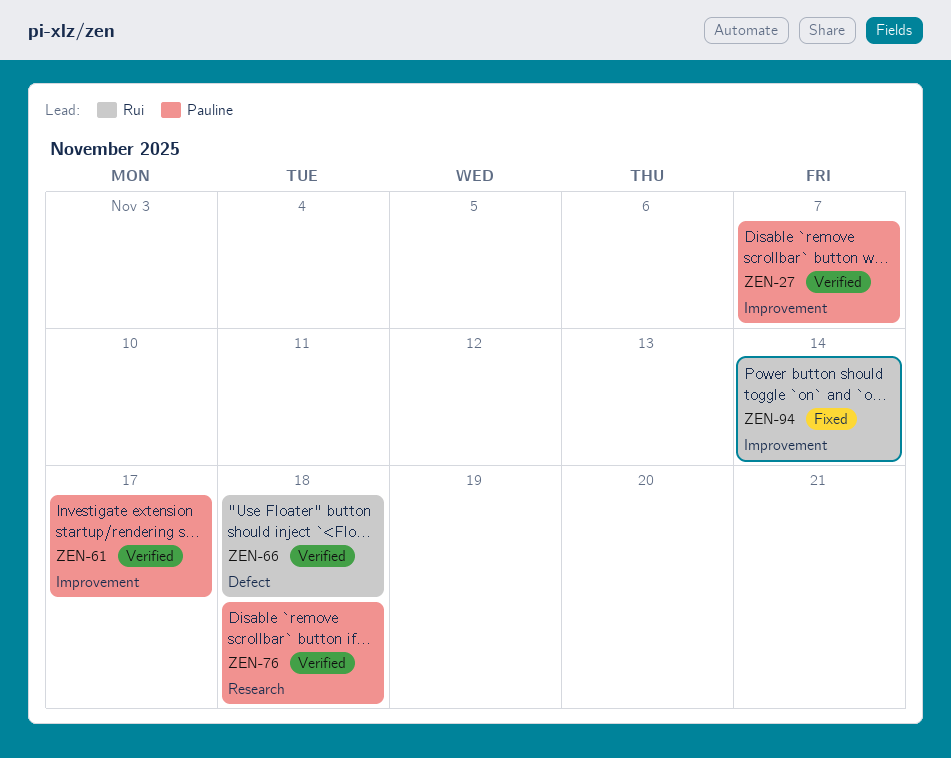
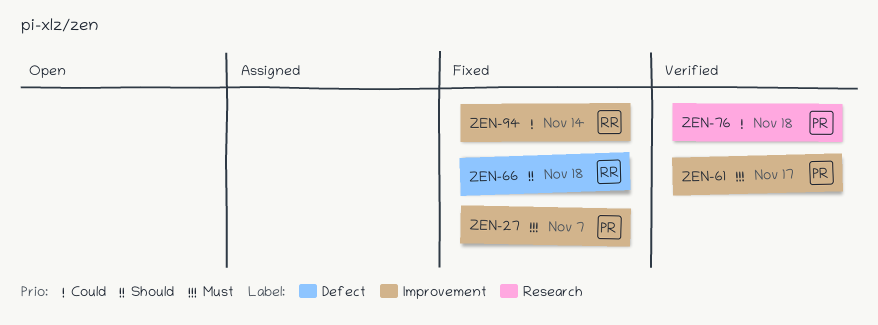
ZEN-27, status: Verified -> Fixed
ZEN-66, status: Verified -> Fixed

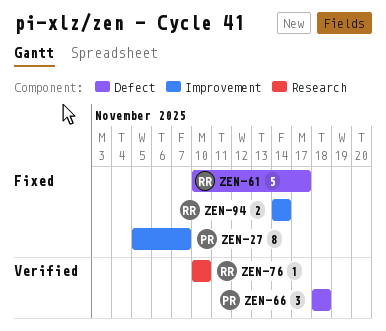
ZEN-61, status: Verified -> Fixed
ZEN-61, owner: PR -> RR
ZEN-61, label: Improvement -> Defect
ZEN-66, status: Fixed -> Verified
ZEN-66, owner: RR -> PR
ZEN-76, owner: PR -> RR
ZEN-76, due: Nov 18 -> Nov 10

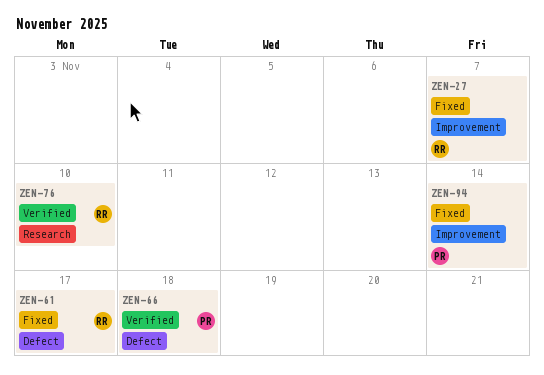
ZEN-27, owner: PR -> RR
ZEN-94, owner: RR -> PR

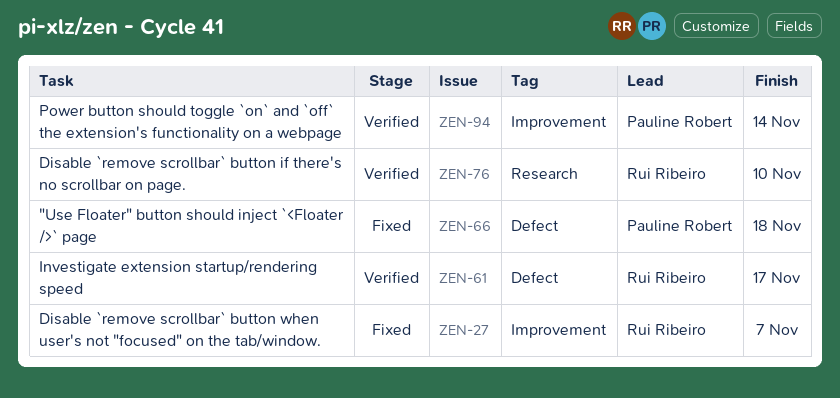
ZEN-61, status: Fixed -> Verified
ZEN-66, status: Verified -> Fixed
ZEN-94, status: Fixed -> Verified

